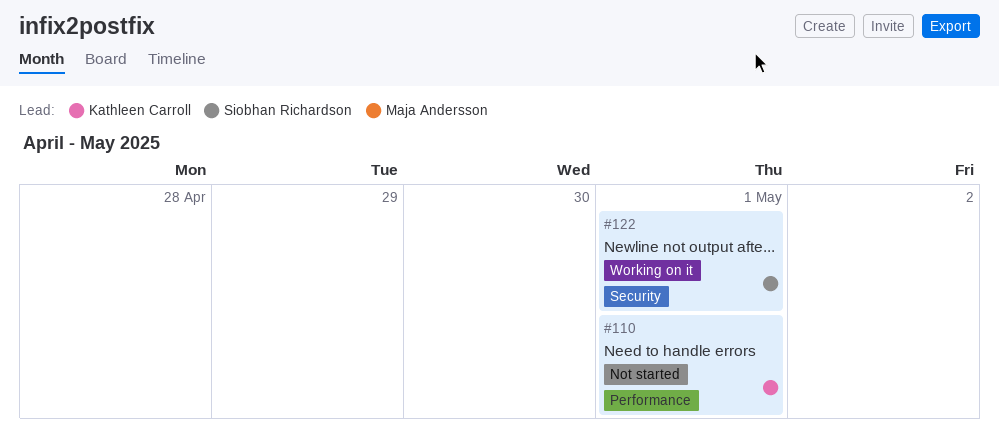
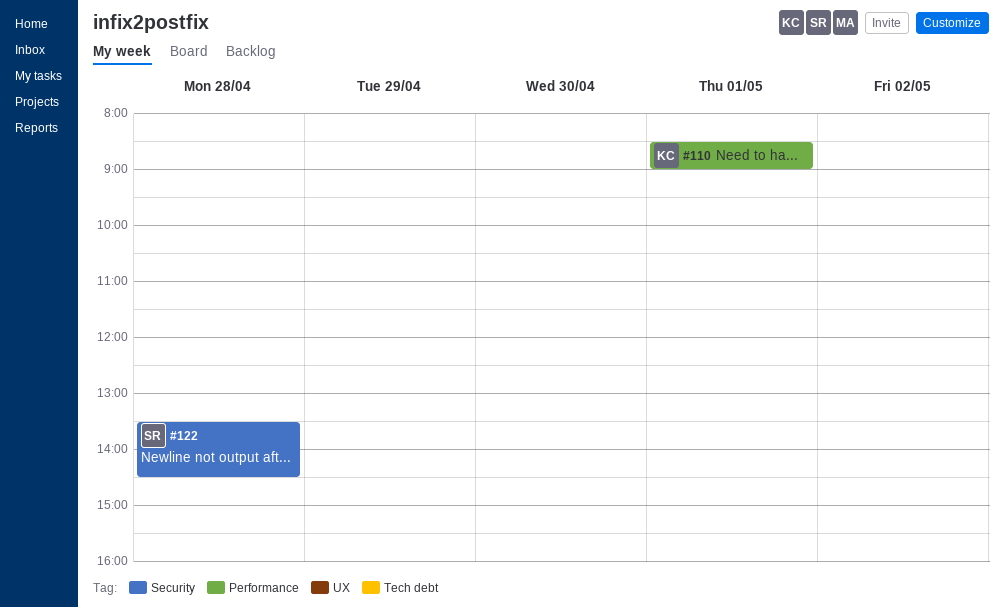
#122, day: May 1 -> Apr 28

